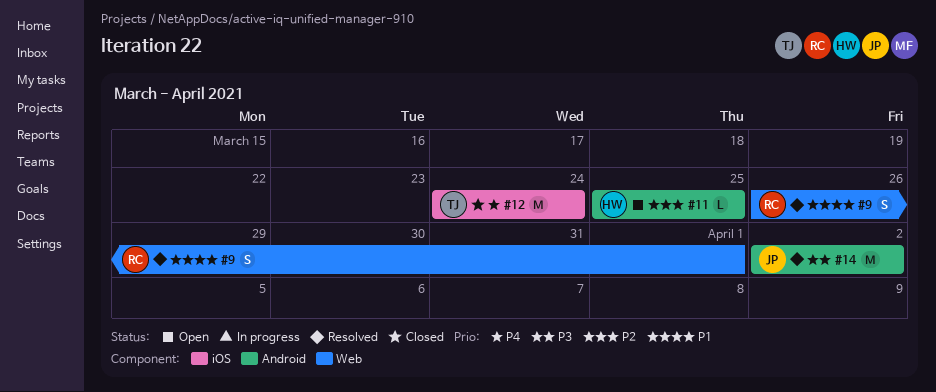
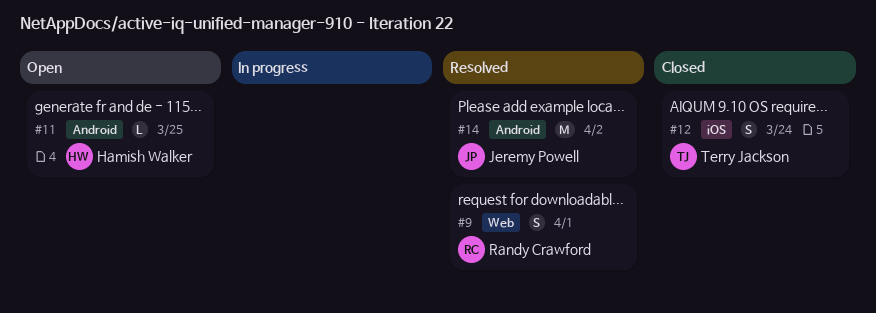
#12, estimate: M -> S

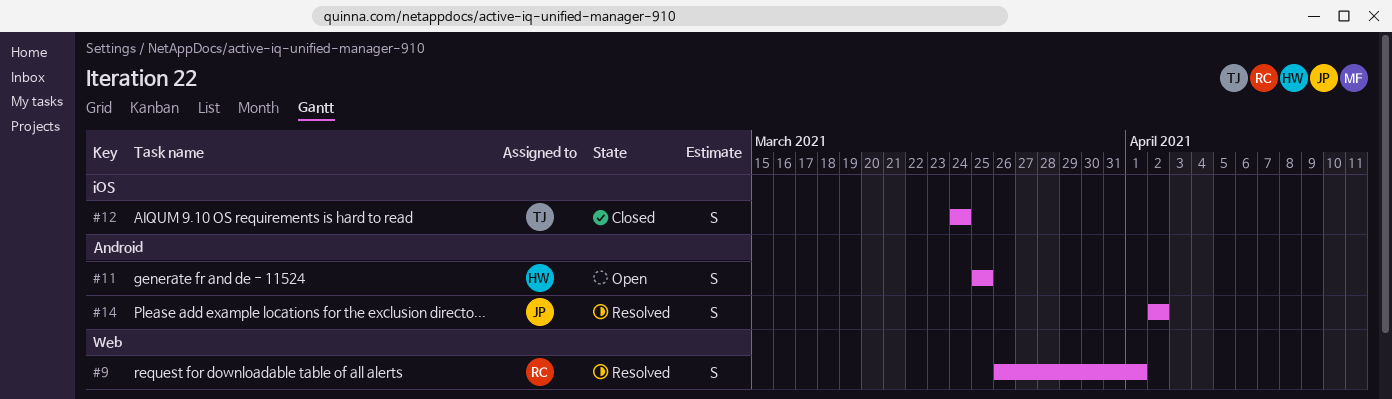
#11, estimate: L -> S
#14, estimate: M -> S

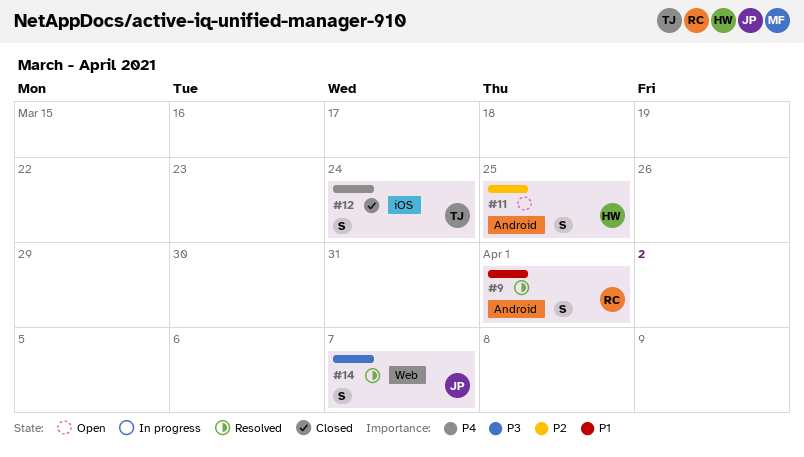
#9, label: Web -> Android
#14, label: Android -> Web
#14, due: Apr 2 -> Apr 7

